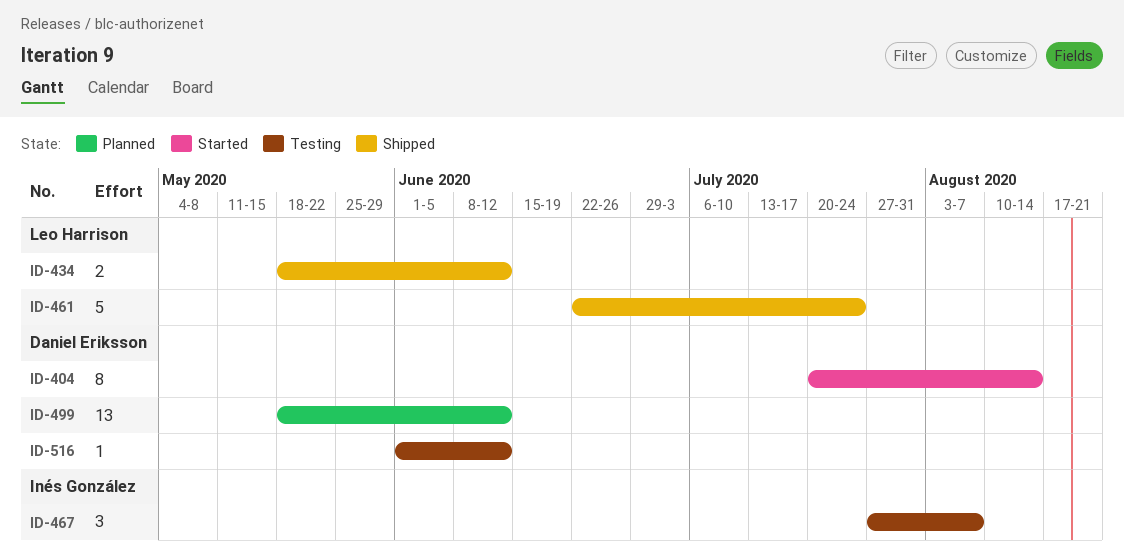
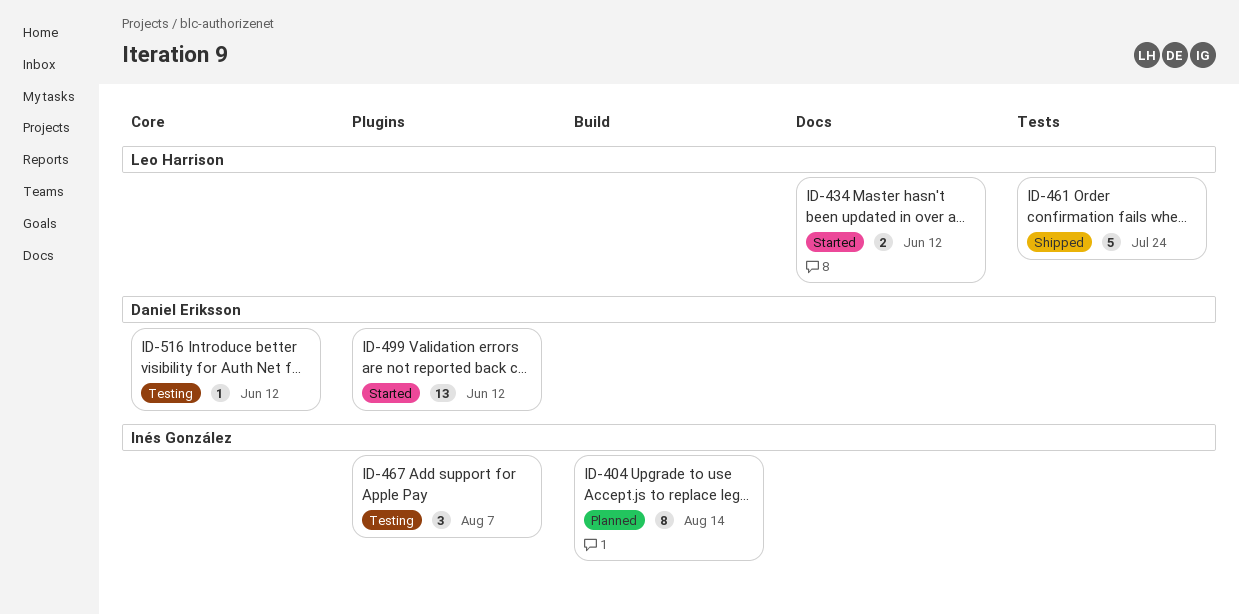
ID-404, status: Started -> Planned
ID-404, owner: Daniel Eriksson -> Inés González
ID-434, status: Shipped -> Started
ID-499, status: Planned -> Started

